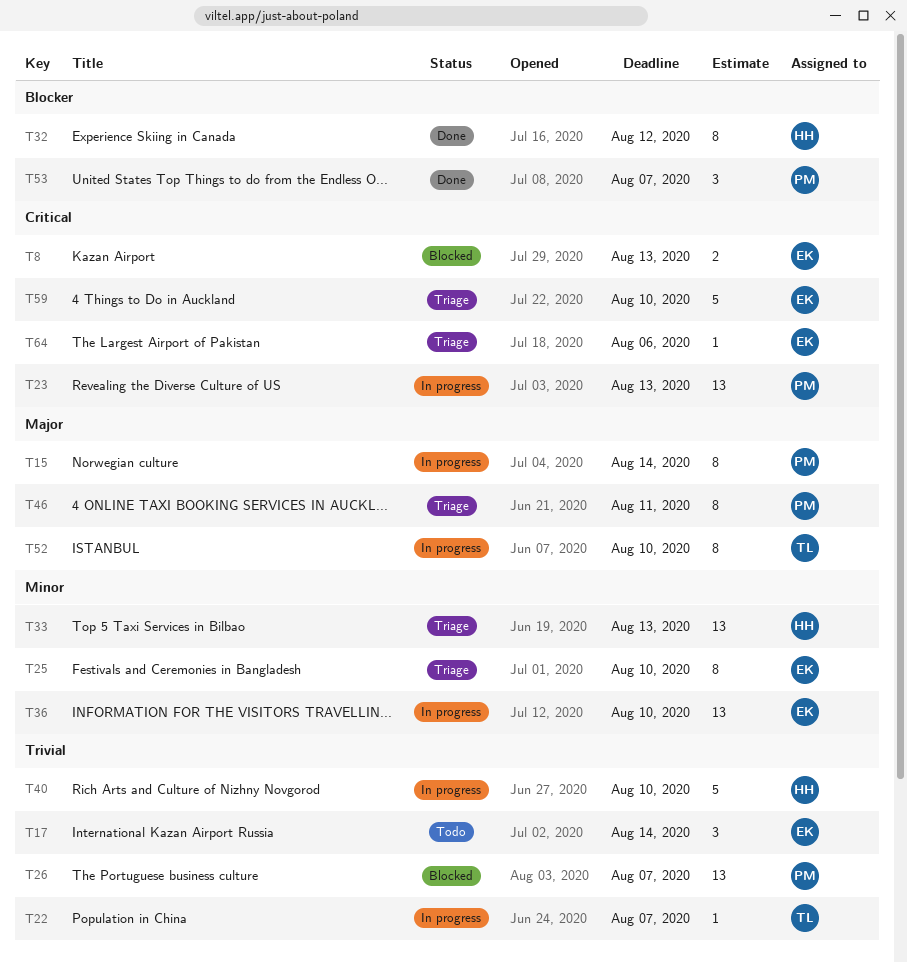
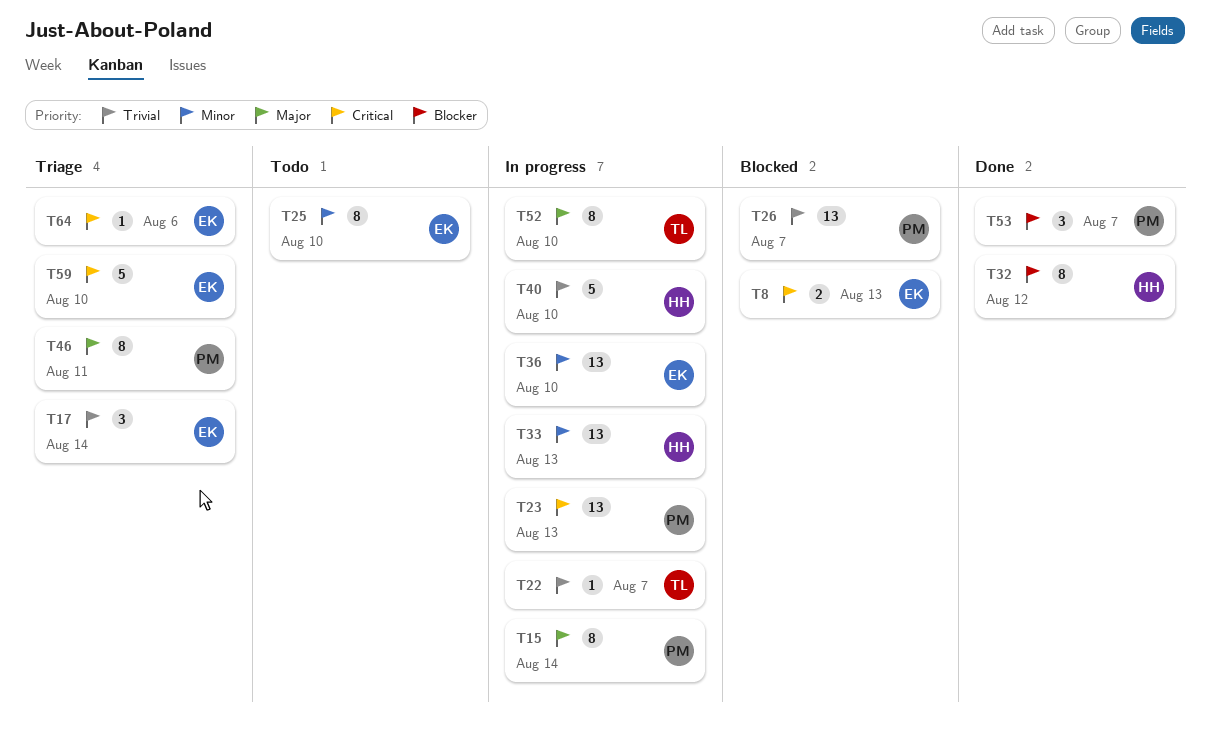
T17, status: Todo -> Triage
T25, status: Triage -> Todo
T33, status: Triage -> In progress

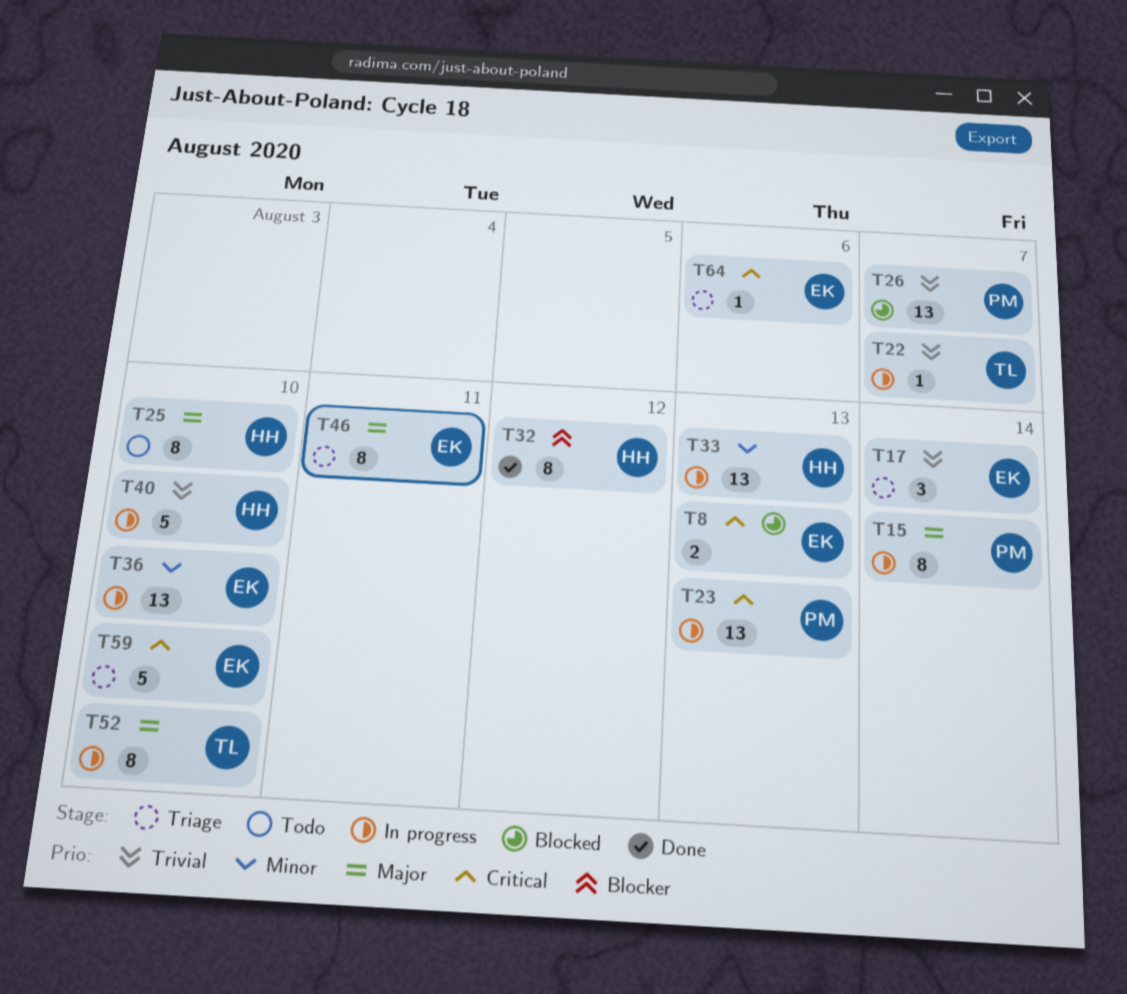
T25, owner: EK -> HH
T25, priority: Minor -> Major
T46, owner: PM -> EK
T53: present -> none

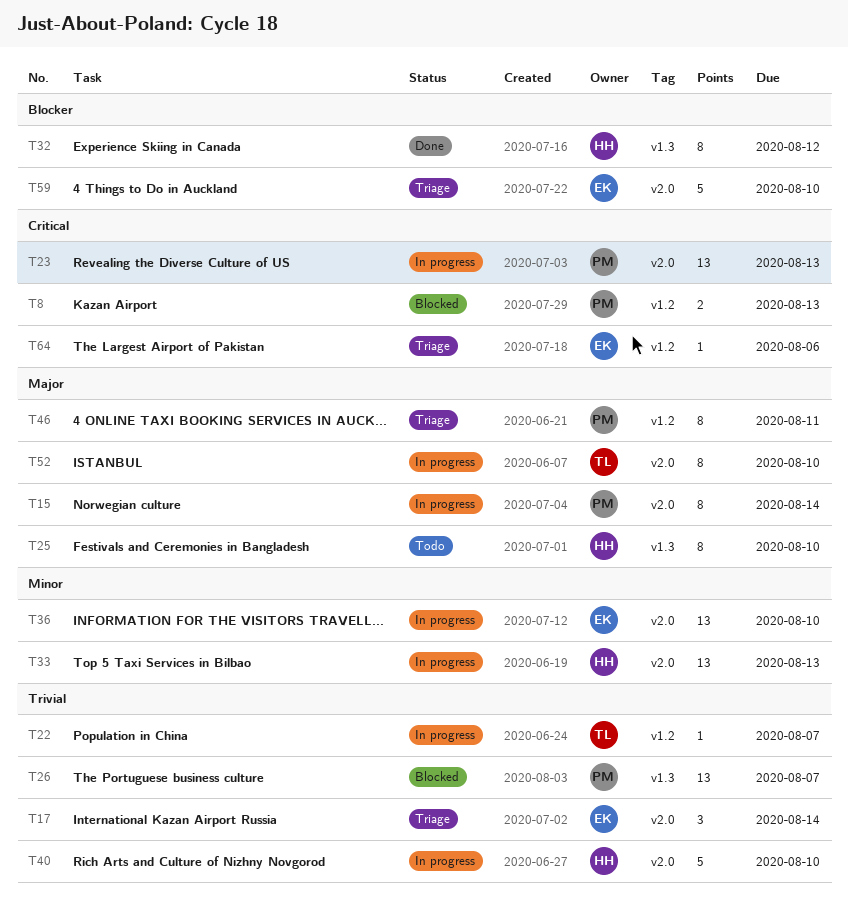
T8, owner: EK -> PM
T46, owner: EK -> PM
T59, priority: Critical -> Blocker

